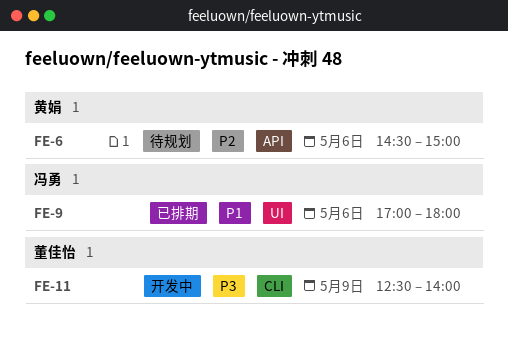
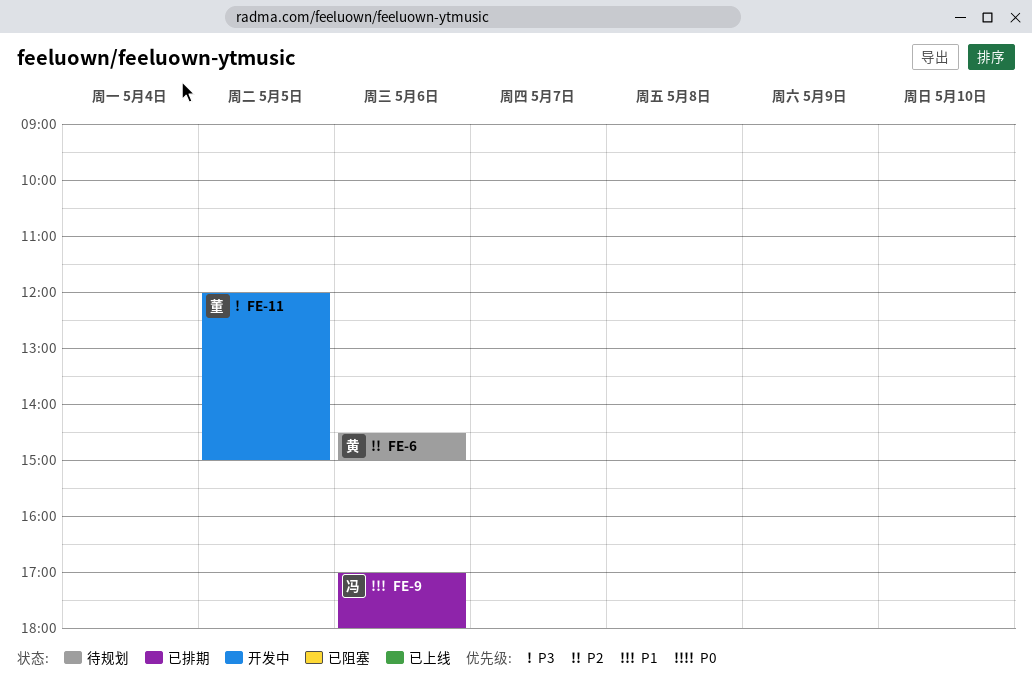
FE-11, day: May 9 -> May 5
FE-11, begins: 12:30 -> 12:00
FE-11, ends: 14:00 -> 15:00

